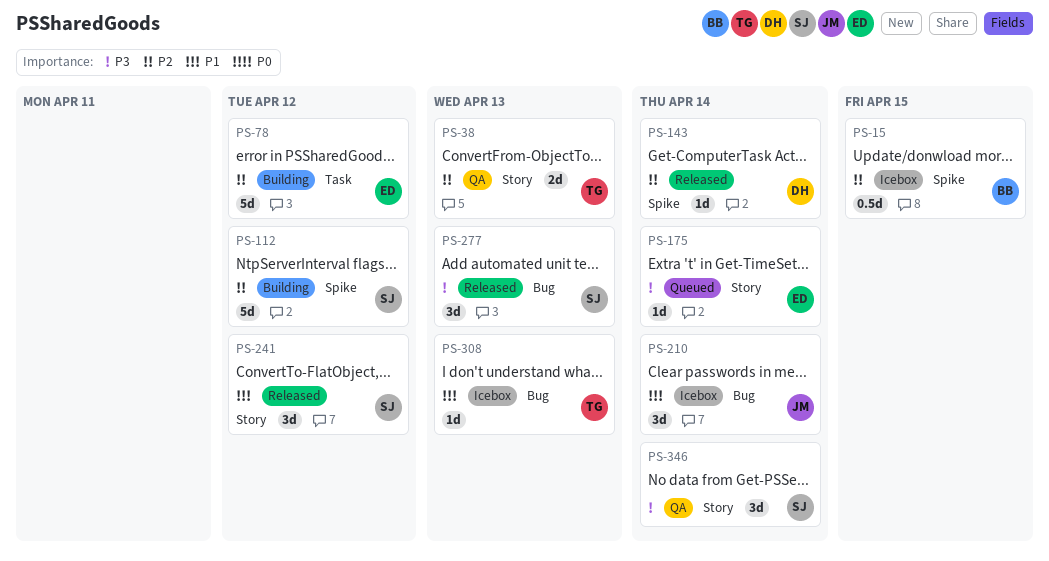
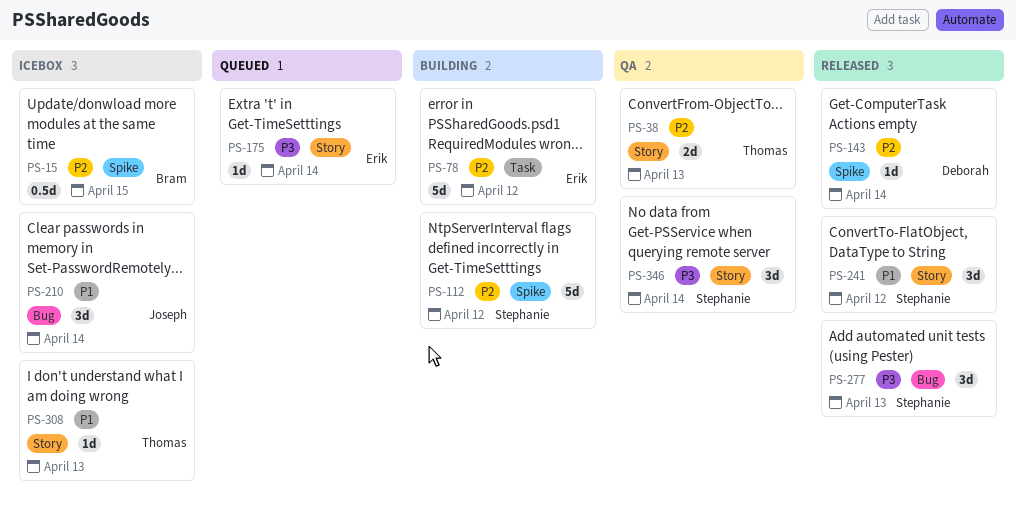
PS-308, label: Bug -> Story

